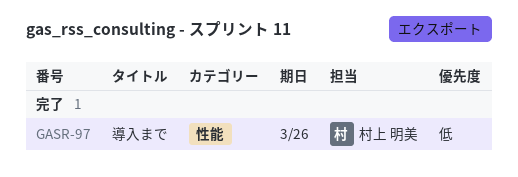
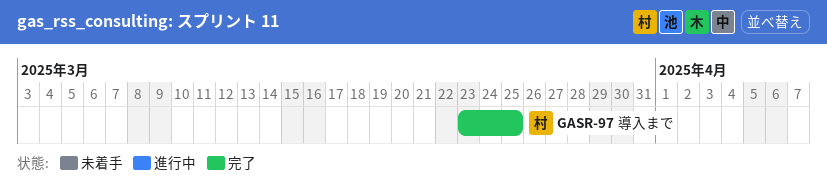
GASR-97, due: Mar 26 -> Mar 25

